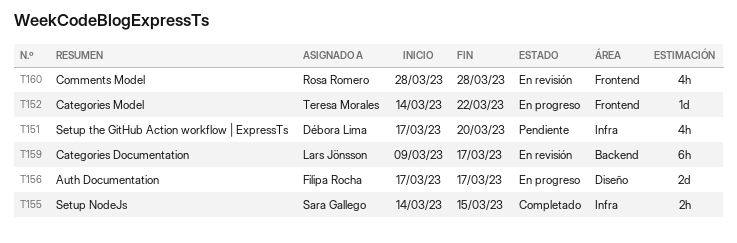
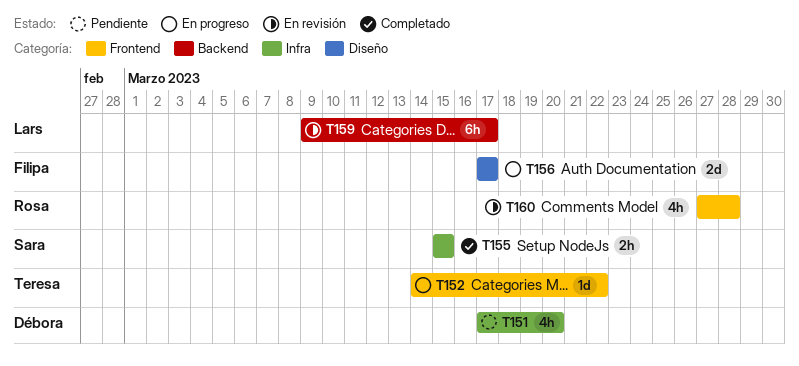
T155, start: Mar 14 -> Mar 15
T160, start: Mar 28 -> Mar 27

